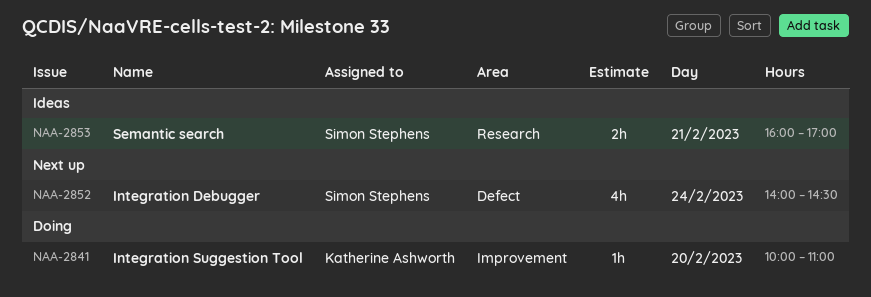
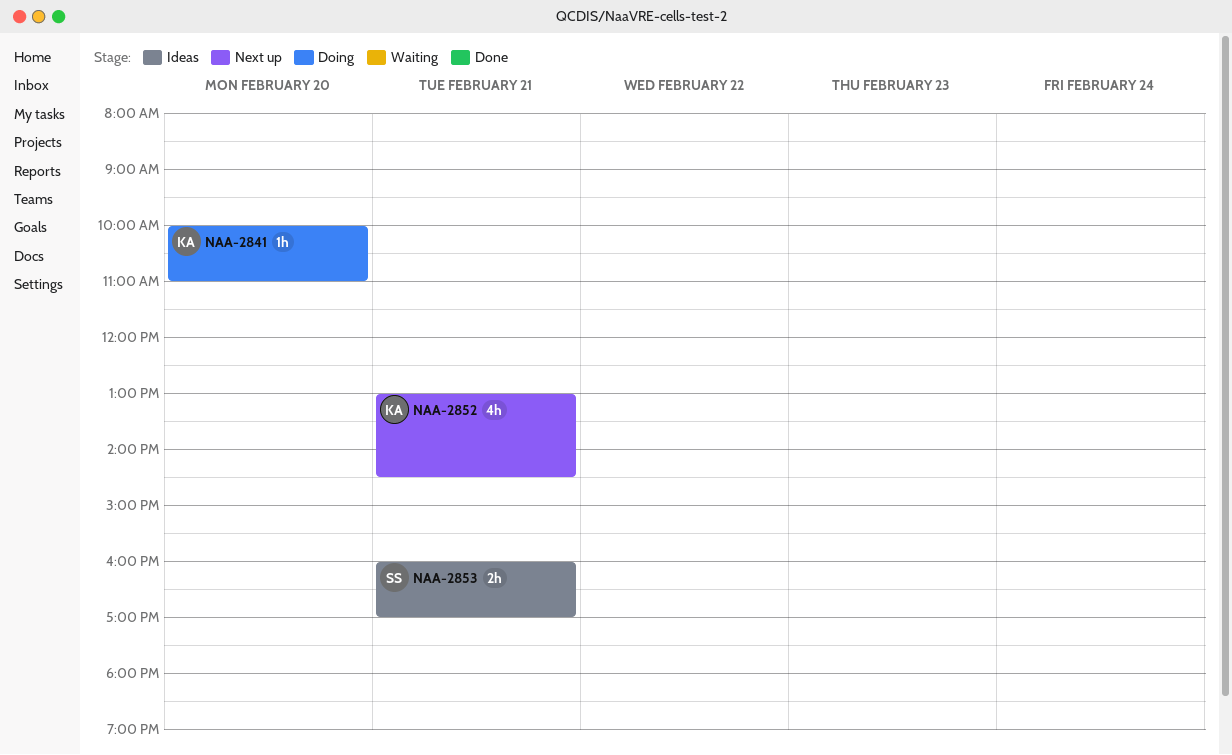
NAA-2852, owner: Simon Stephens -> Katherine Ashworth
NAA-2852, day: Feb 24 -> Feb 21
NAA-2852, begins: 14:00 -> 13:00

